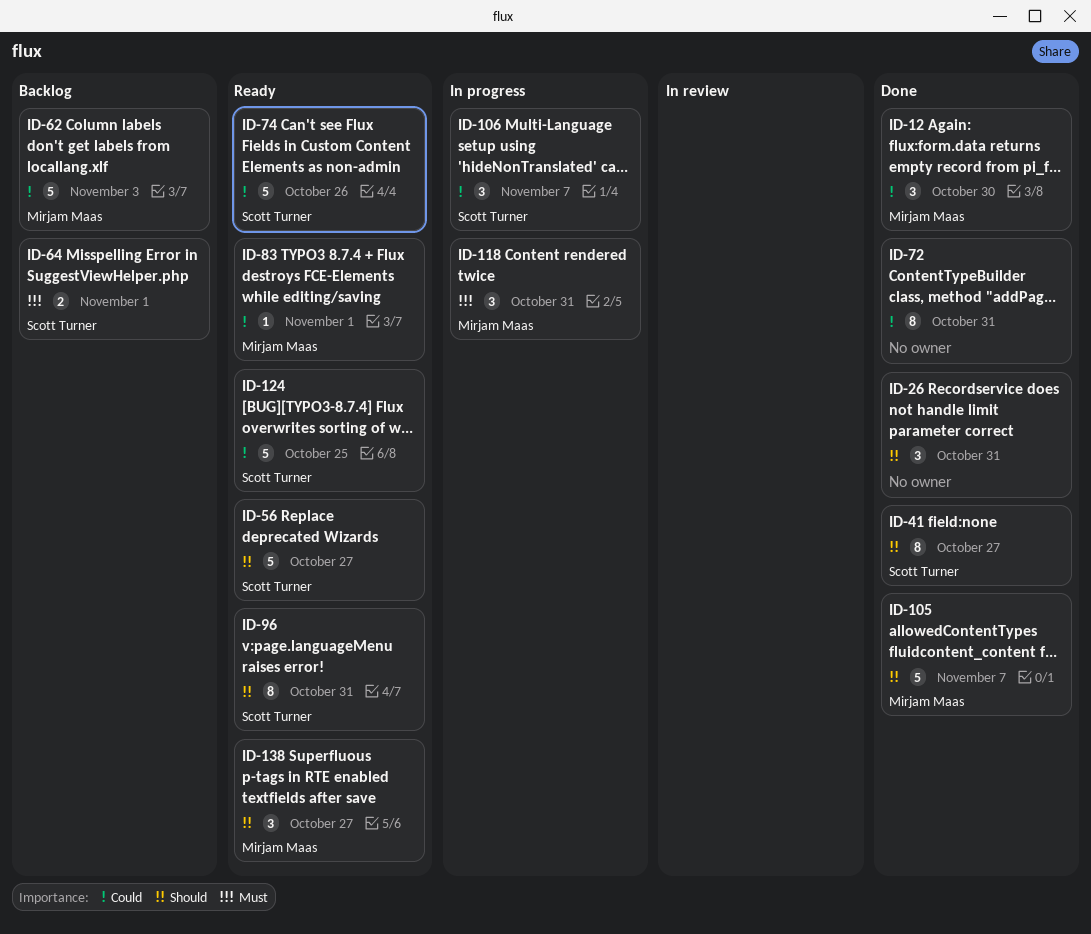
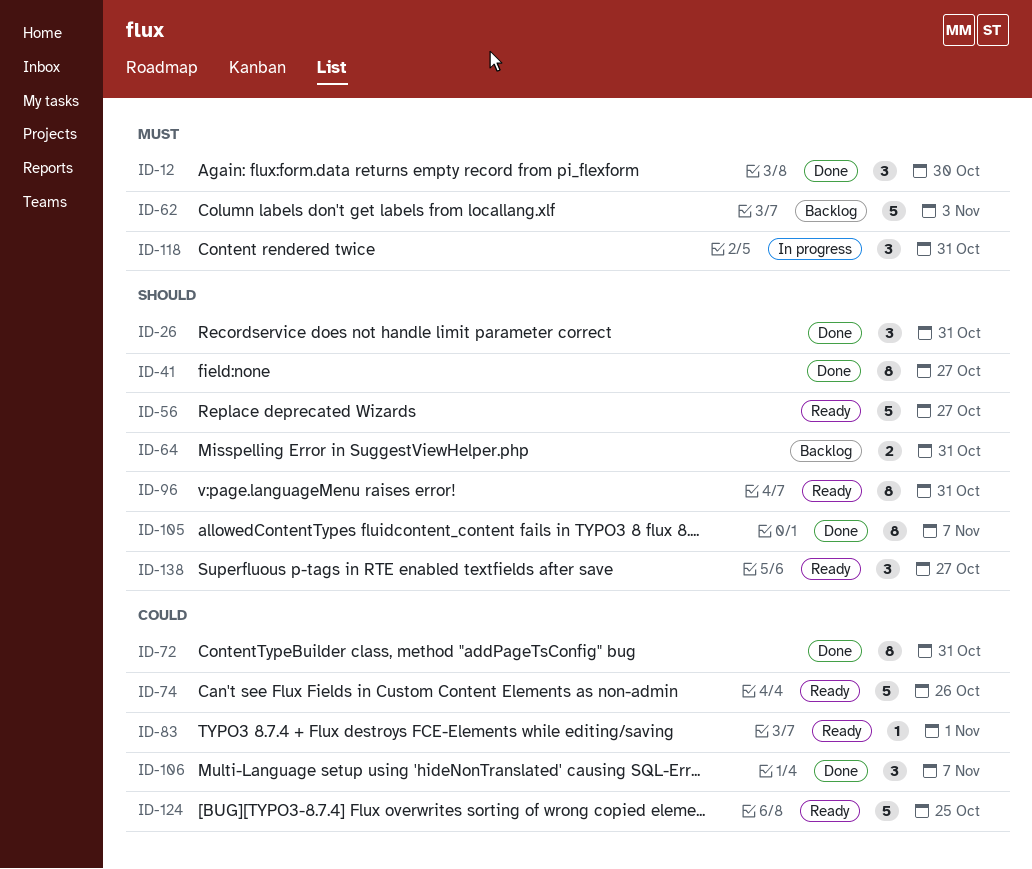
ID-12, priority: Could -> Must
ID-62, priority: Could -> Must
ID-64, priority: Must -> Should
ID-64, due: Nov 1 -> Oct 31
ID-105, estimate: 5 -> 8
ID-106, status: In progress -> Done

